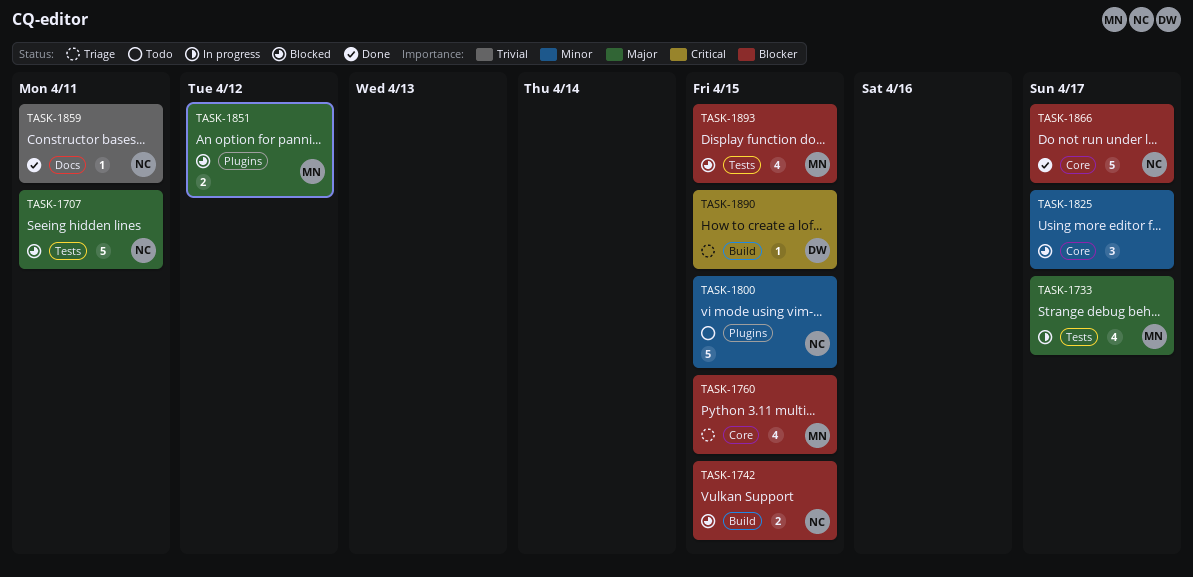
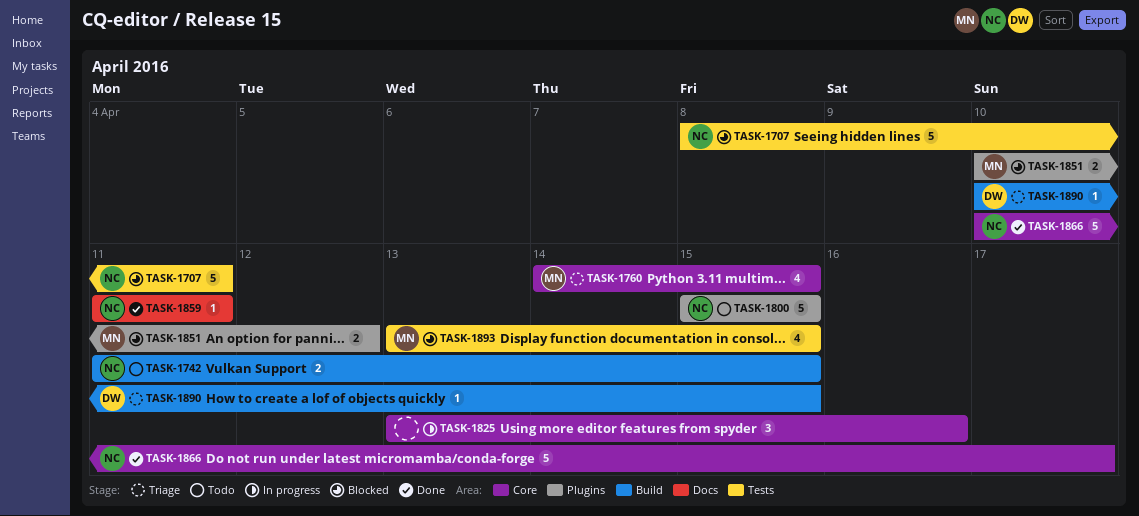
TASK-1733: present -> none
TASK-1742, status: Blocked -> Todo
TASK-1825, status: Blocked -> In progress
TASK-1825, due: Apr 17 -> Apr 16

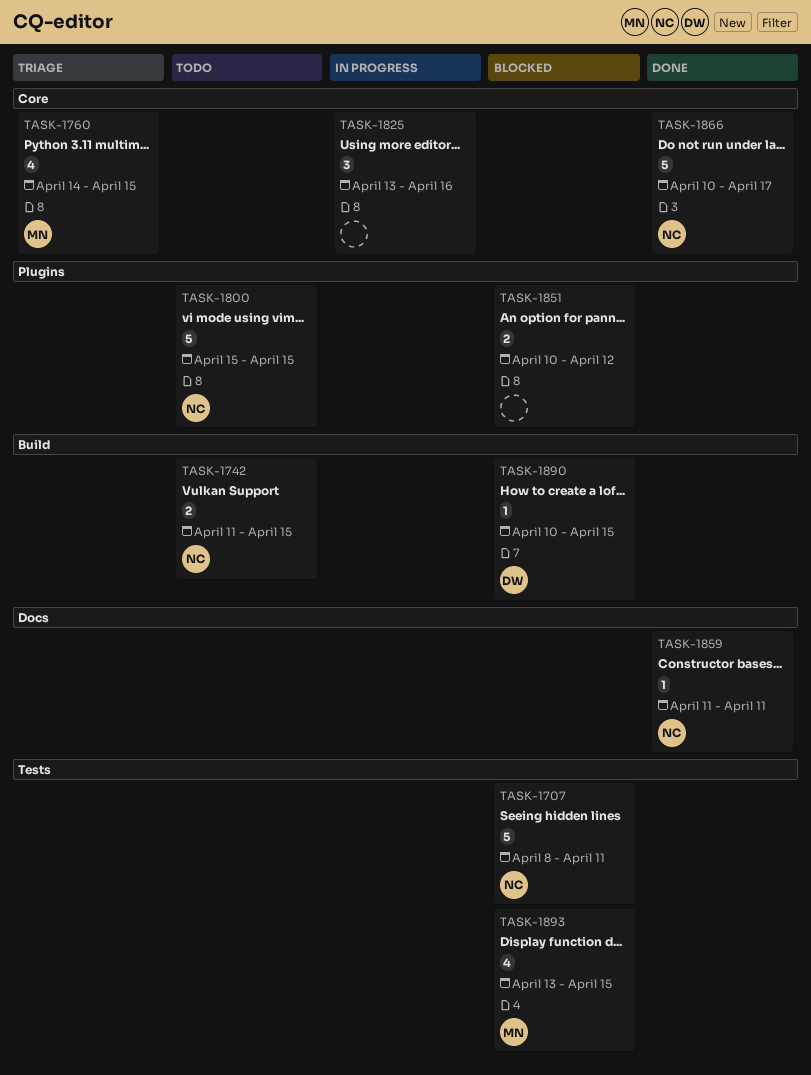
TASK-1851, owner: MN -> none
TASK-1890, status: Triage -> Blocked

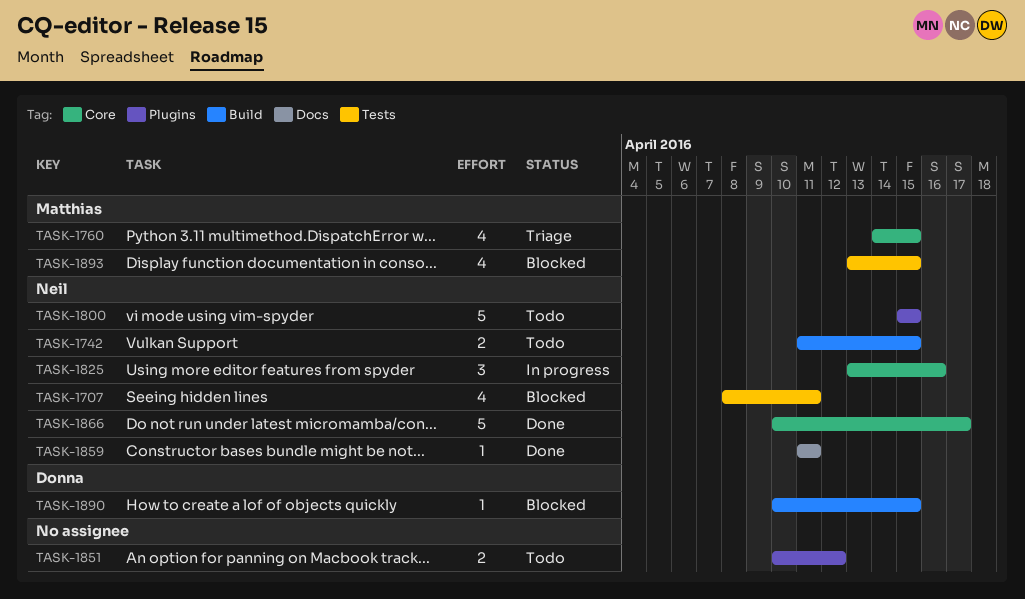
TASK-1707, estimate: 5 -> 4
TASK-1825, owner: none -> Neil
TASK-1851, status: Blocked -> Todo

